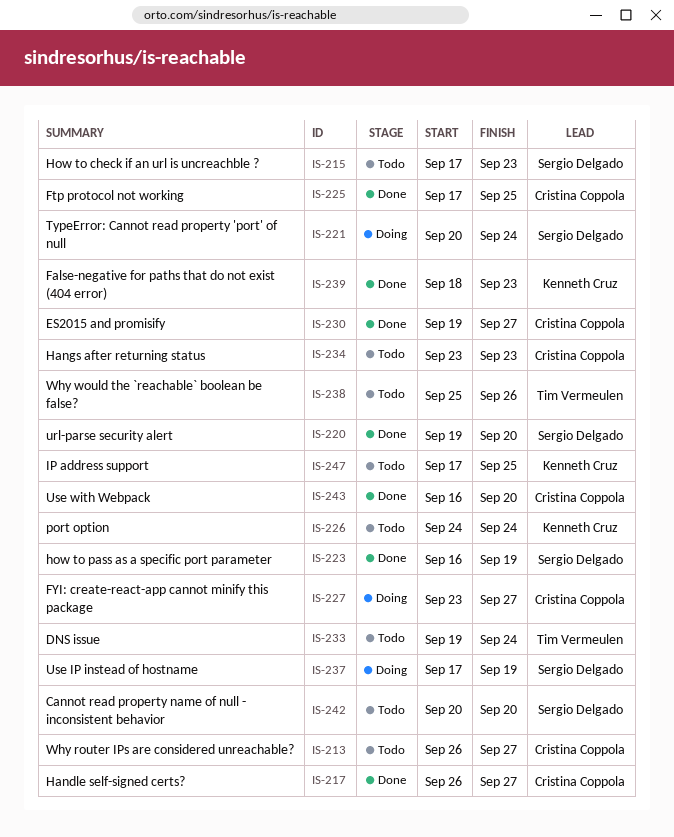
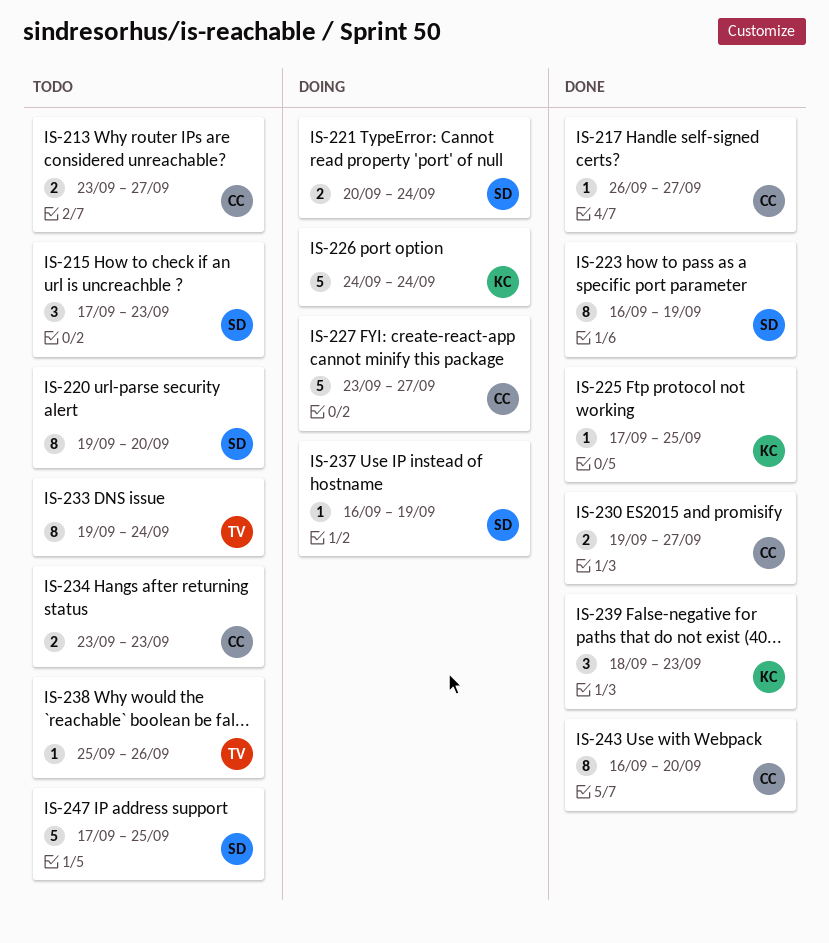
IS-213, start: Sep 26 -> Sep 23
IS-220, status: Done -> Todo
IS-225, owner: Cristina Coppola -> Kenneth Cruz
IS-226, status: Todo -> Doing
IS-237, start: Sep 17 -> Sep 16
IS-242: present -> none
IS-247, owner: Kenneth Cruz -> Sergio Delgado

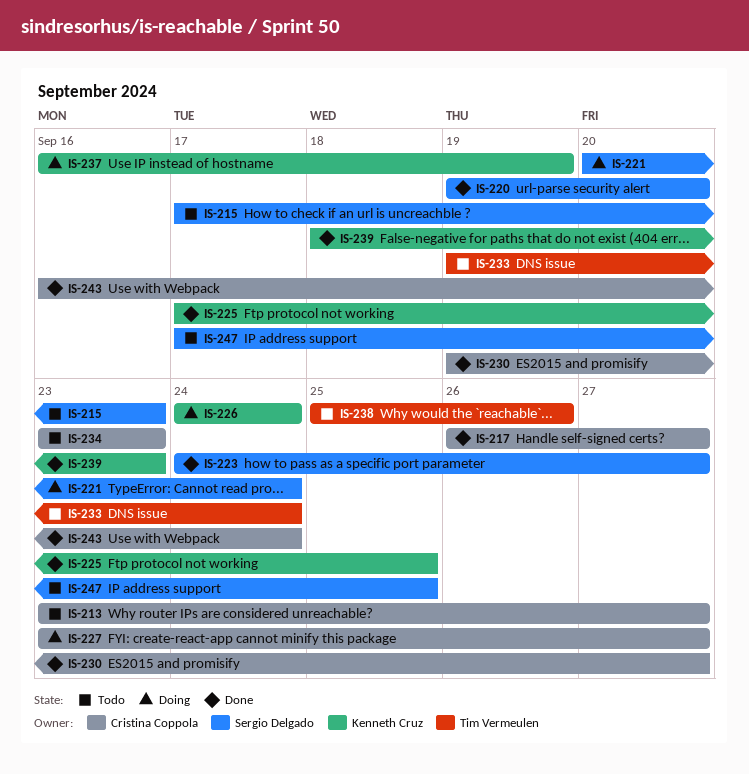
IS-220, status: Todo -> Done
IS-223, start: Sep 16 -> Sep 24
IS-223, due: Sep 19 -> Sep 27
IS-237, owner: Sergio Delgado -> Kenneth Cruz
IS-243, due: Sep 20 -> Sep 24

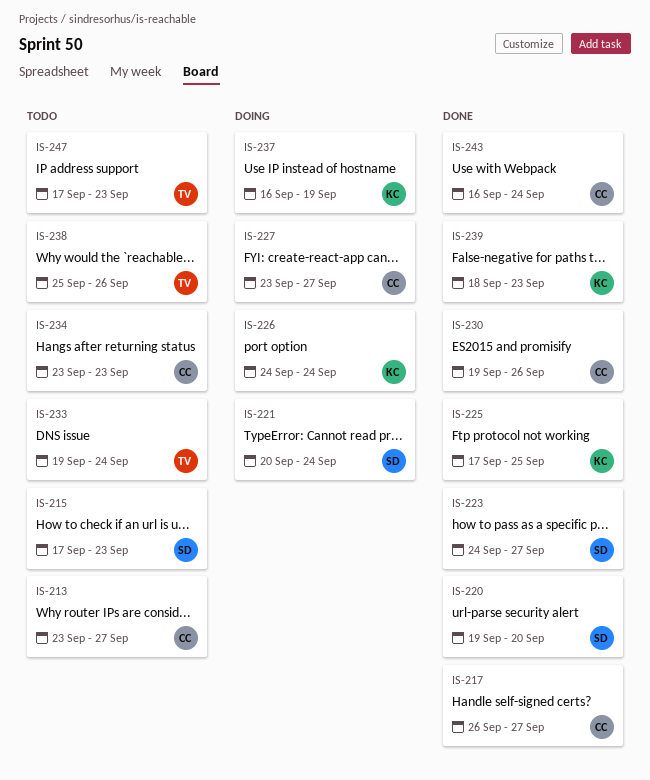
IS-230, due: Sep 27 -> Sep 26
IS-247, owner: Sergio Delgado -> Tim Vermeulen
IS-247, due: Sep 25 -> Sep 23

